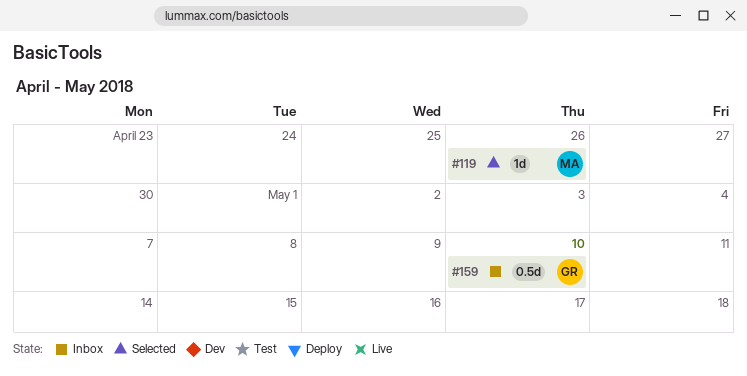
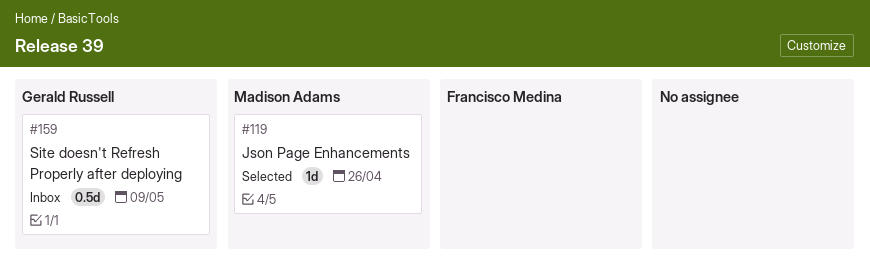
#159, due: May 10 -> May 9

